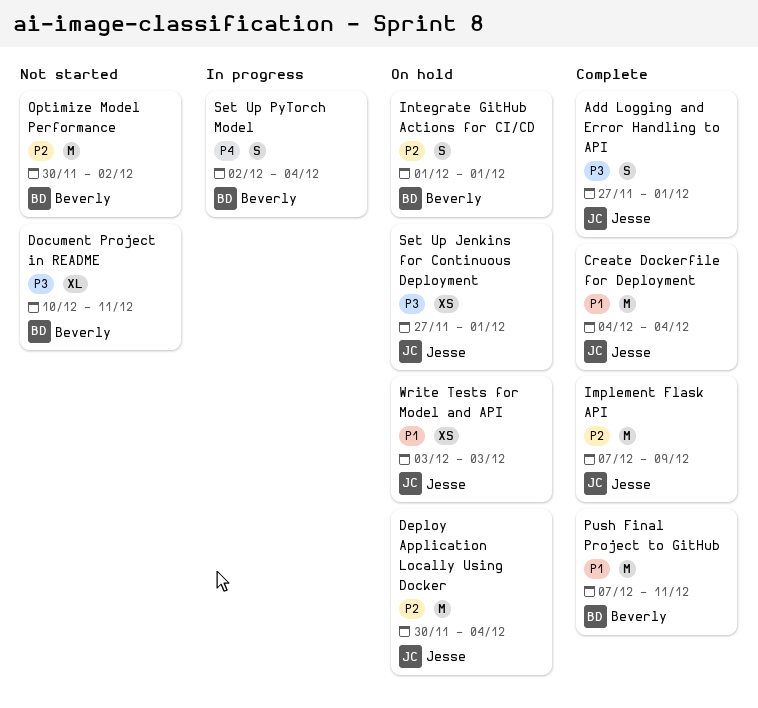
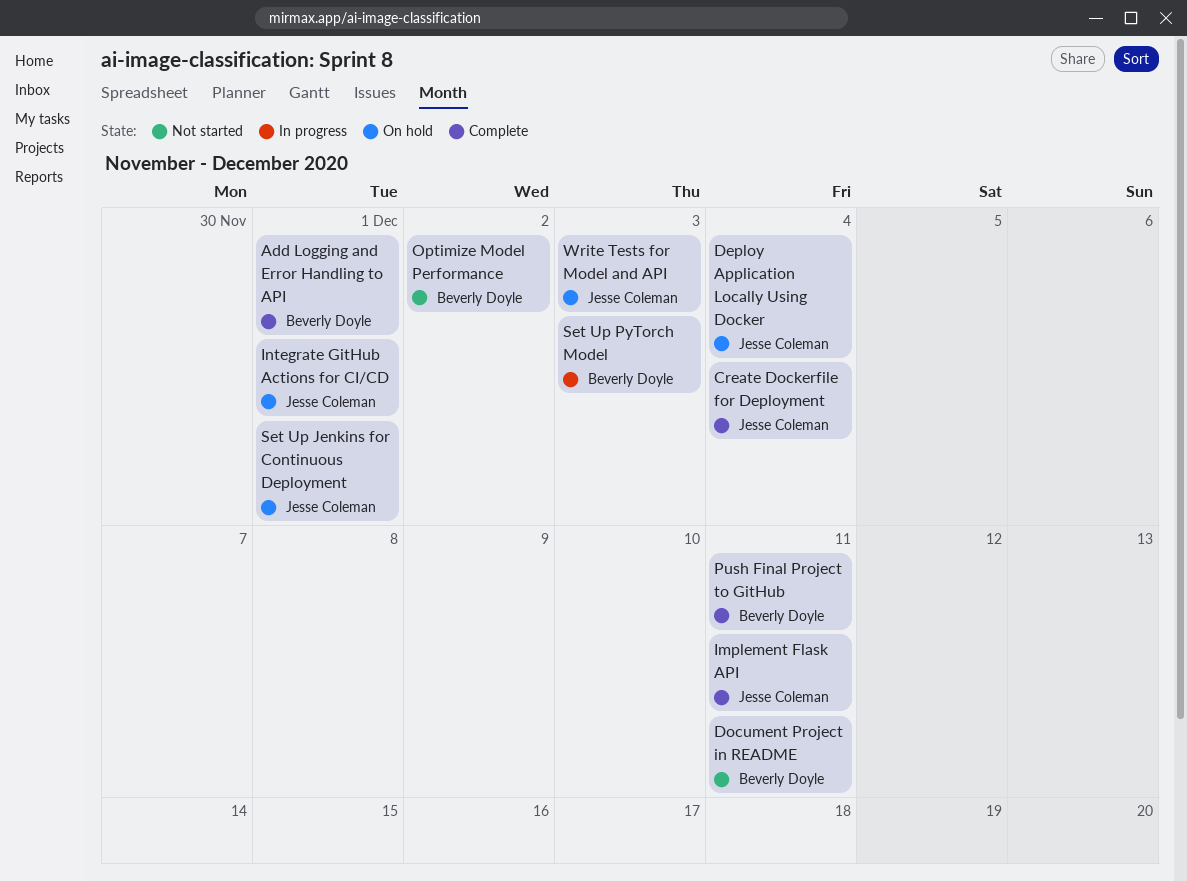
Add Logging and Error Handling to API, owner: Jesse Coleman -> Beverly Doyle
Implement Flask API, due: Dec 9 -> Dec 11
Integrate GitHub Actions for CI/CD, owner: Beverly Doyle -> Jesse Coleman
Set Up PyTorch Model, due: Dec 4 -> Dec 3

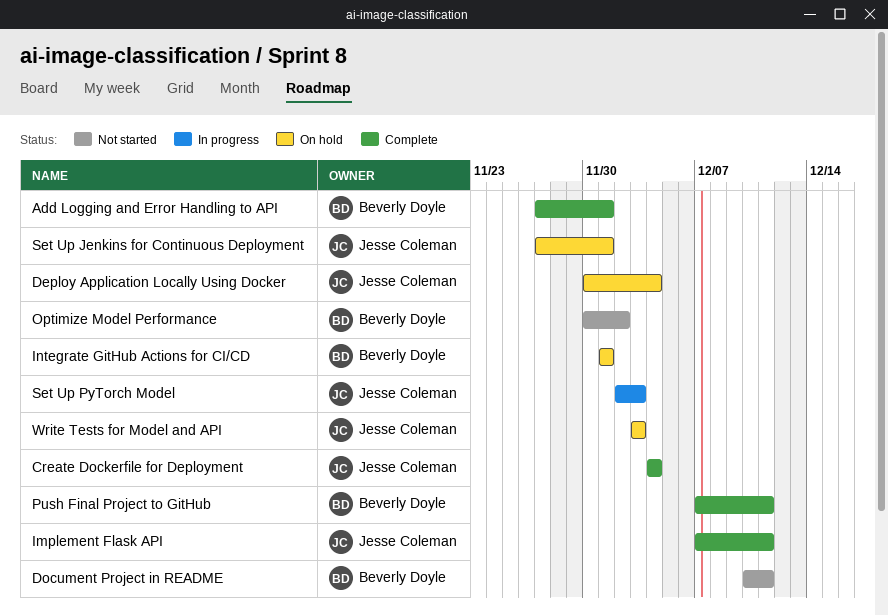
Integrate GitHub Actions for CI/CD, owner: Jesse Coleman -> Beverly Doyle
Set Up PyTorch Model, owner: Beverly Doyle -> Jesse Coleman

